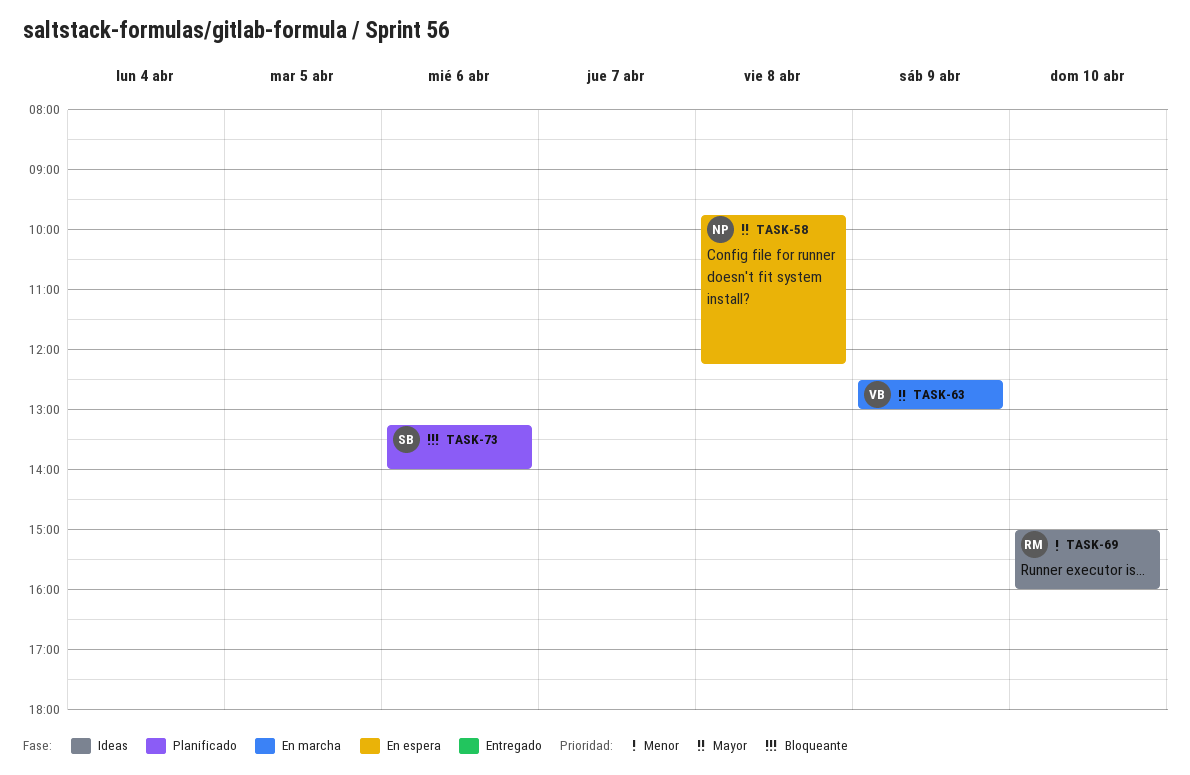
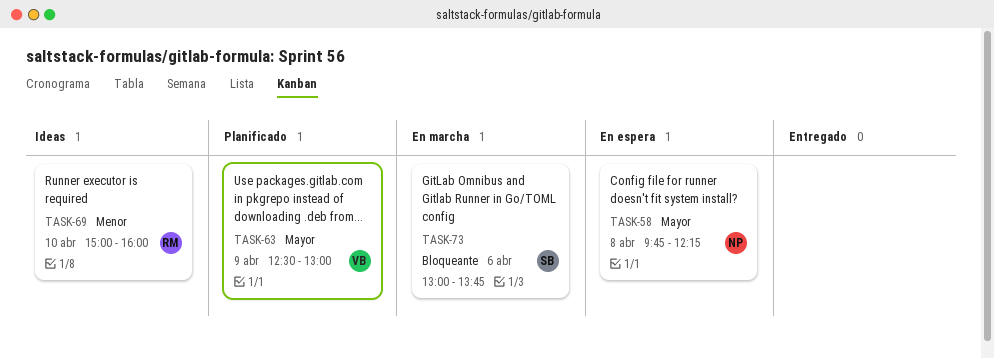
TASK-63, status: En marcha -> Planificado
TASK-73, status: Planificado -> En marcha
TASK-73, begins: 13:15 -> 13:00
TASK-73, ends: 14:00 -> 13:45

